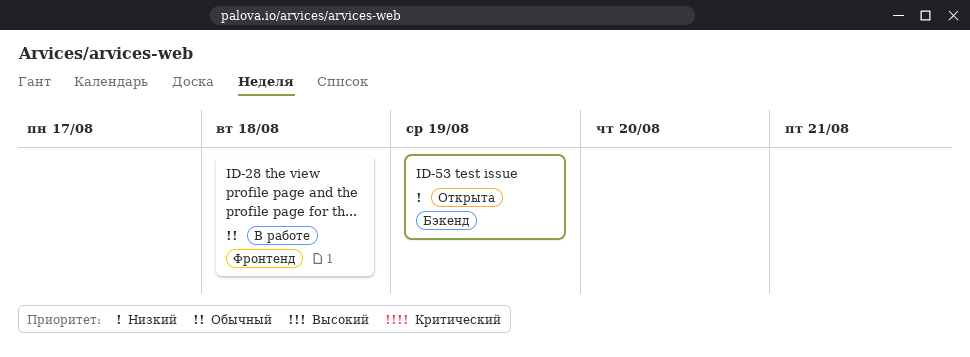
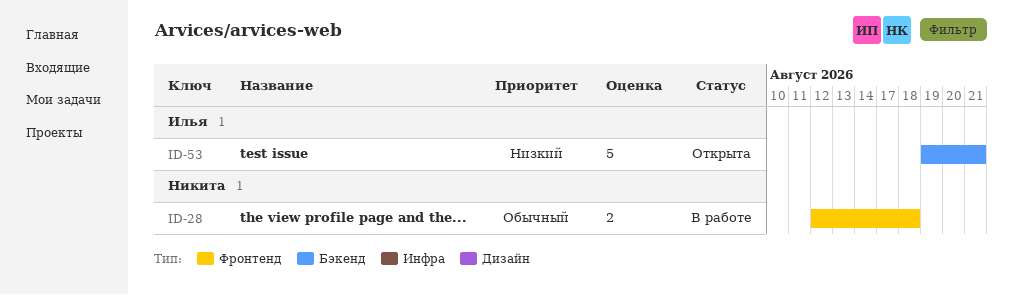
ID-53, due: Aug 19 -> Aug 21

